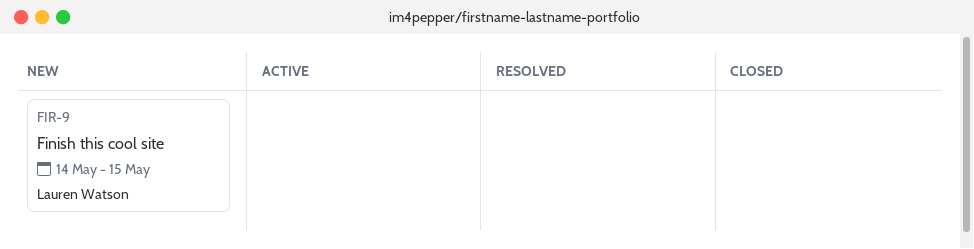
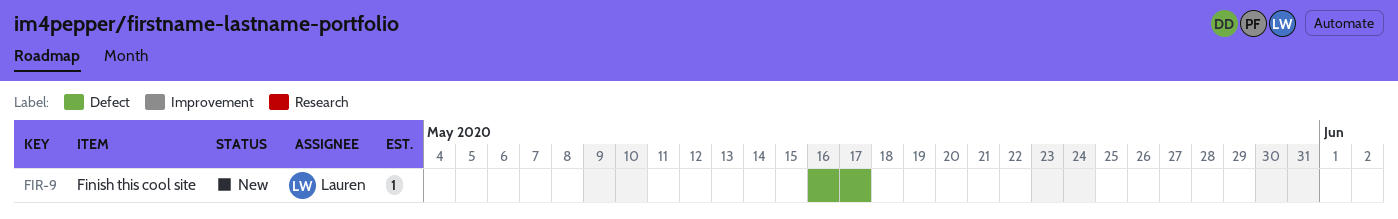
FIR-9, start: May 14 -> May 16
FIR-9, due: May 15 -> May 17

